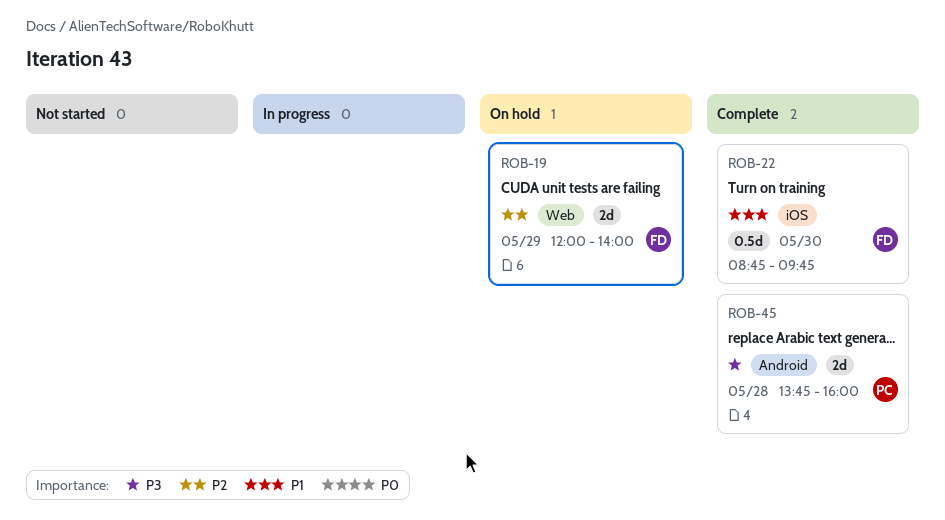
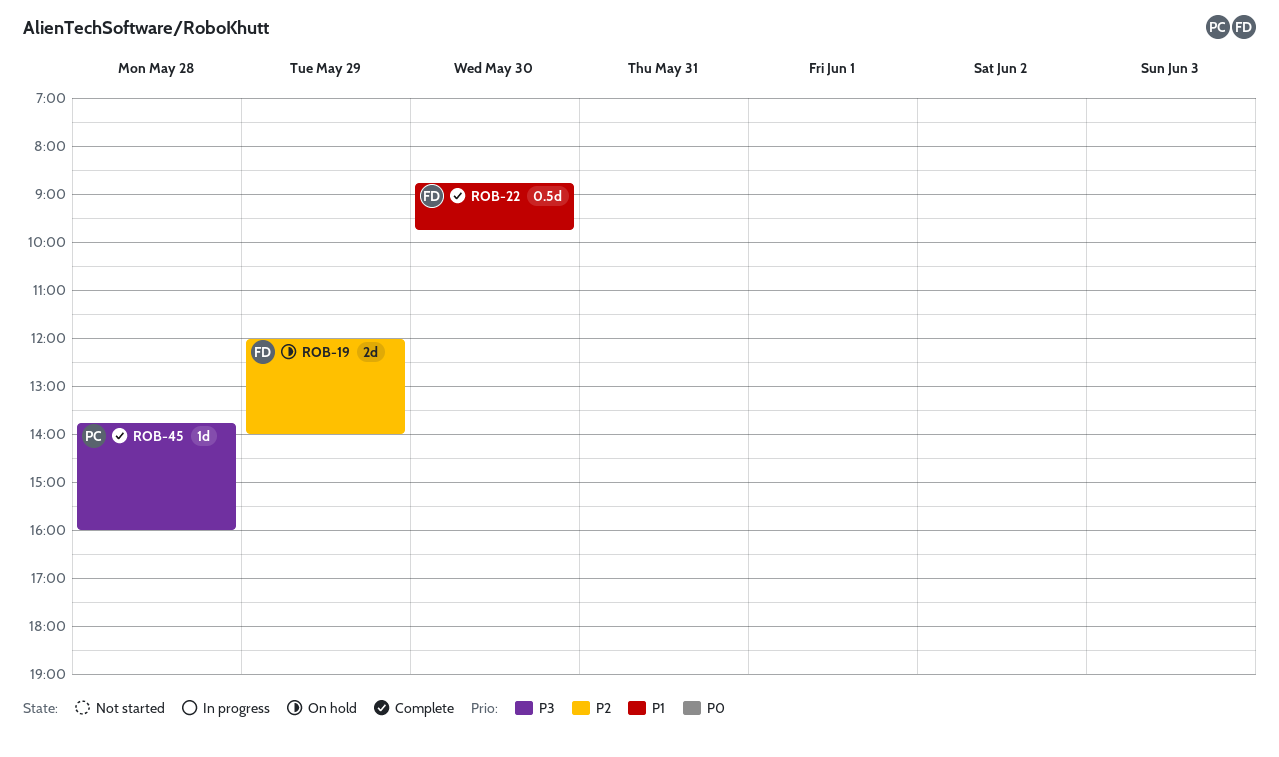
ROB-45, estimate: 2d -> 1d

